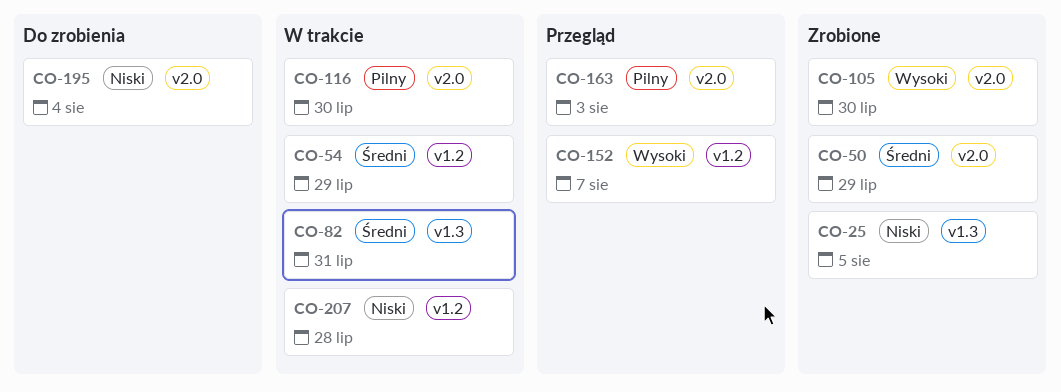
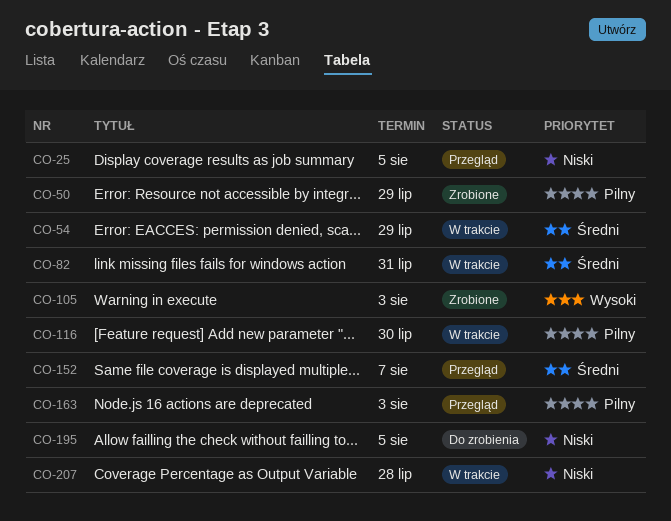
CO-25, status: Zrobione -> Przegląd
CO-50, priority: Średni -> Pilny
CO-105, due: Jul 30 -> Aug 3
CO-152, priority: Wysoki -> Średni
CO-195, due: Aug 4 -> Aug 5

